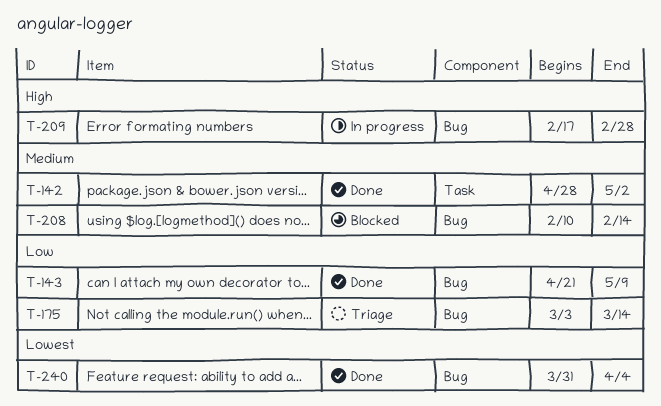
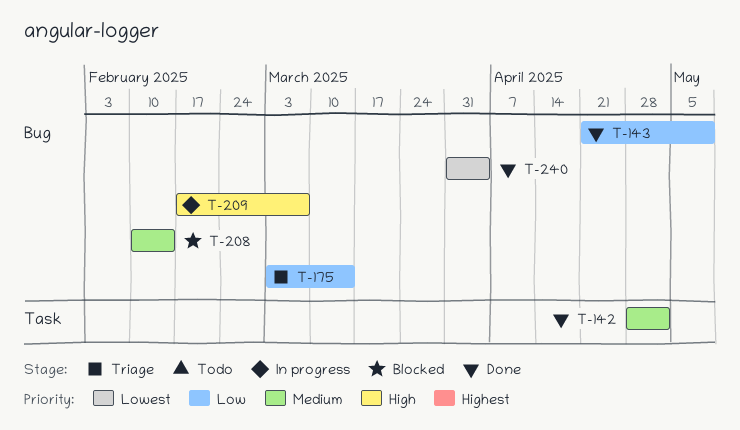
T-209, due: Feb 28 -> Mar 7

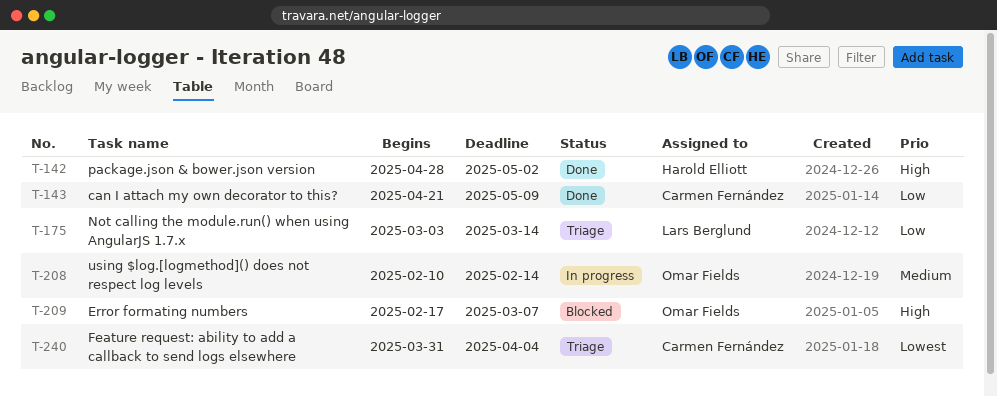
T-142, priority: Medium -> High
T-208, status: Blocked -> In progress
T-209, status: In progress -> Blocked
T-240, status: Done -> Triage

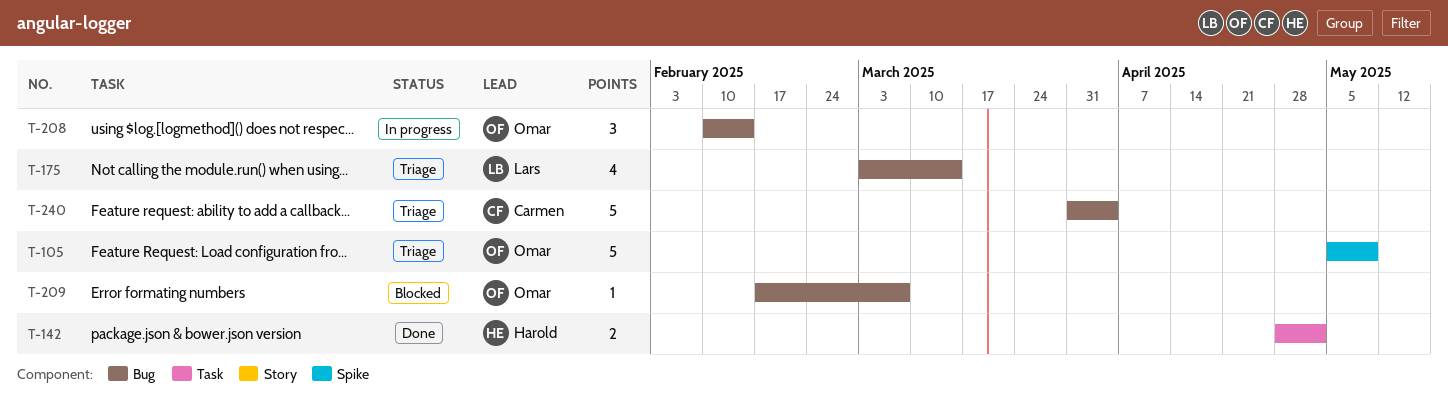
T-105: none -> present
T-143: present -> none

